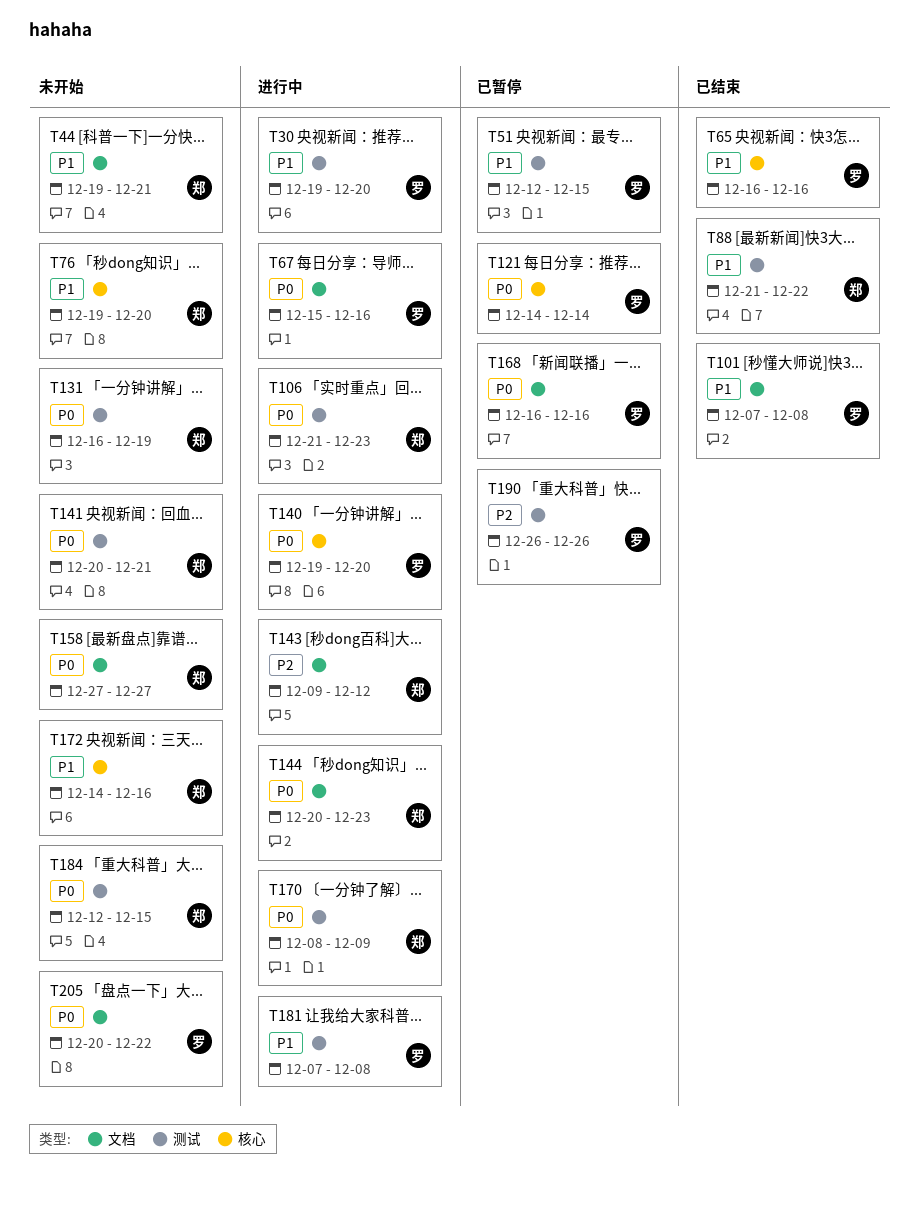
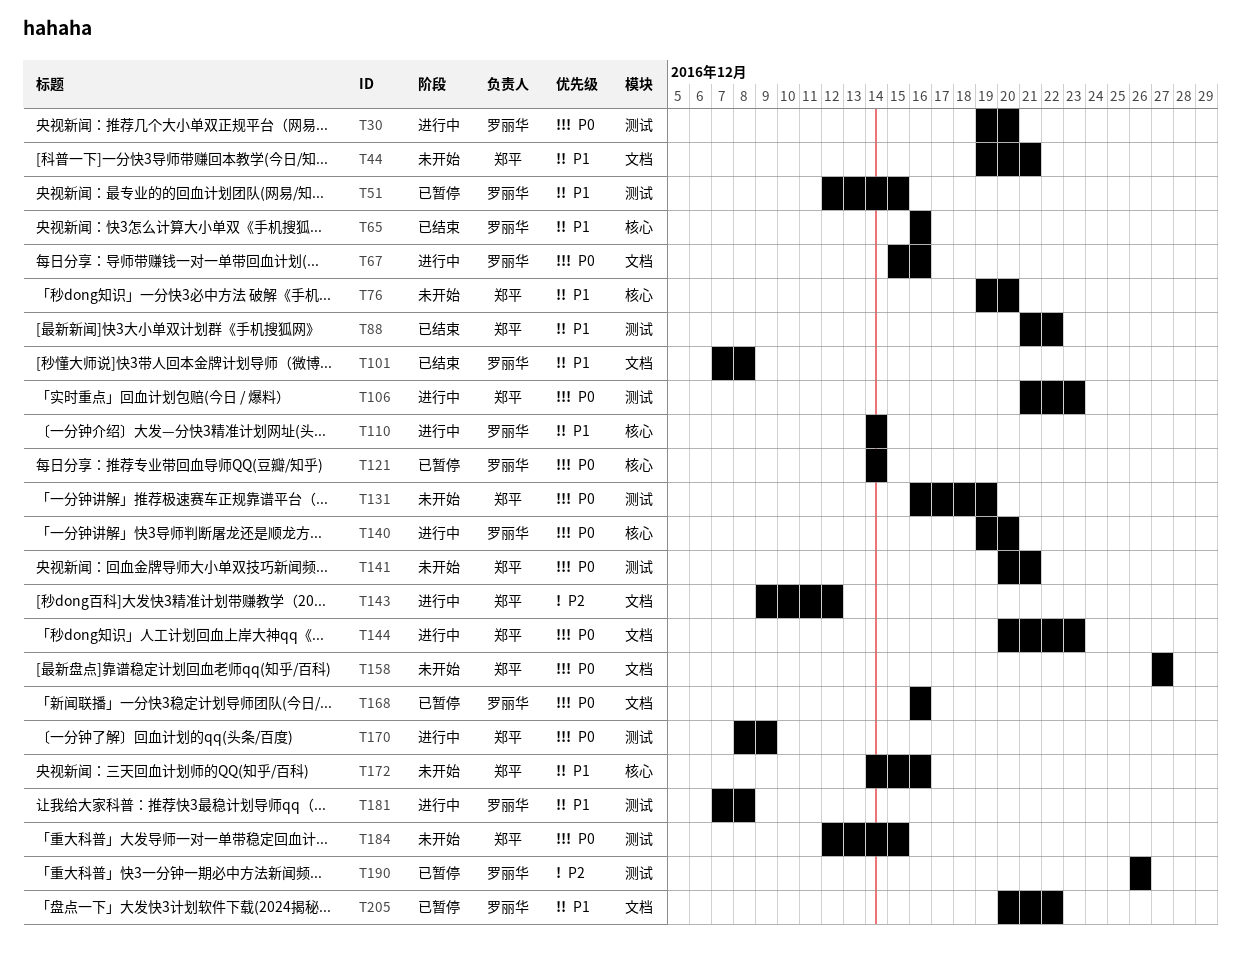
T30, priority: P1 -> P0
T110: none -> present
T205, status: 未开始 -> 已暂停
T205, priority: P0 -> P1

